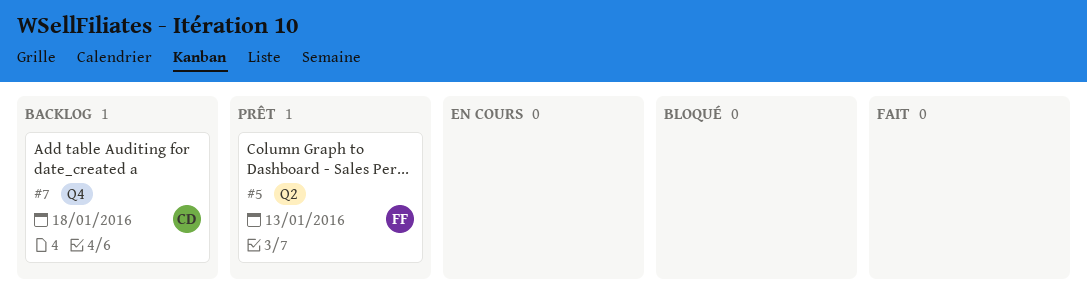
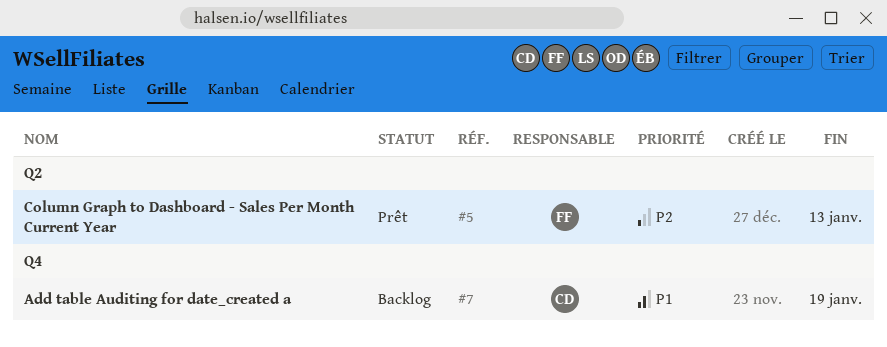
#7, due: Jan 18 -> Jan 19

